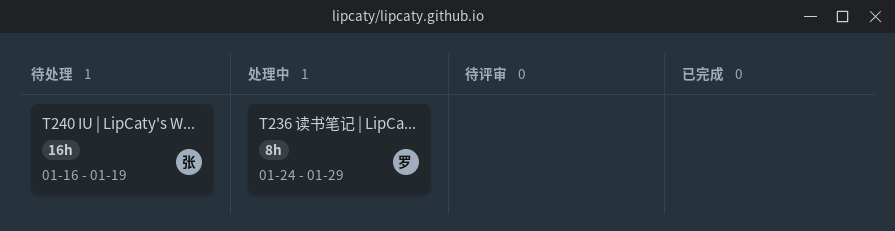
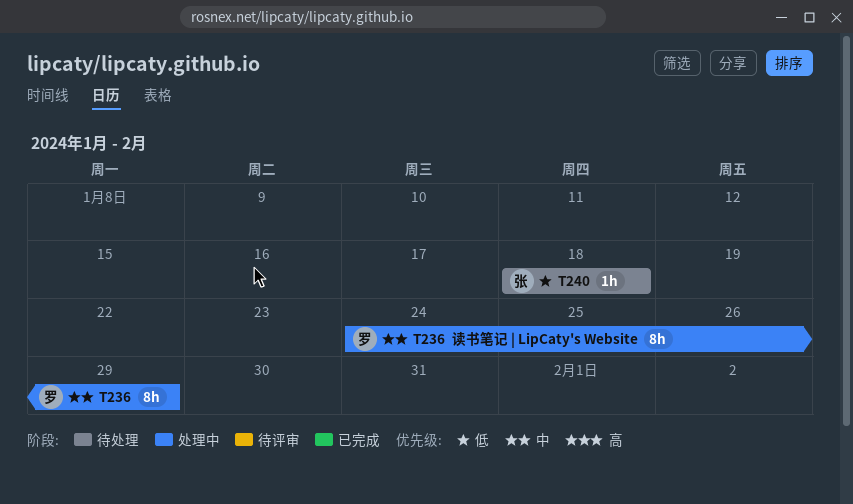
T240, estimate: 16h -> 1h
T240, start: Jan 16 -> Jan 18
T240, due: Jan 19 -> Jan 18

